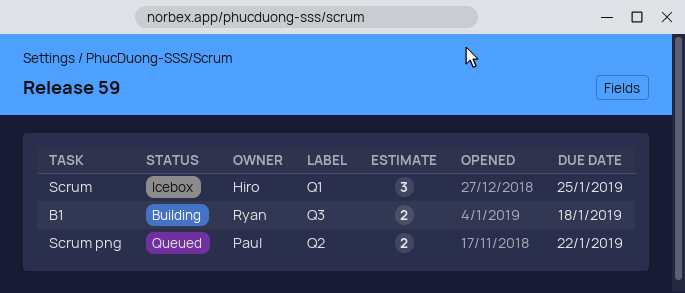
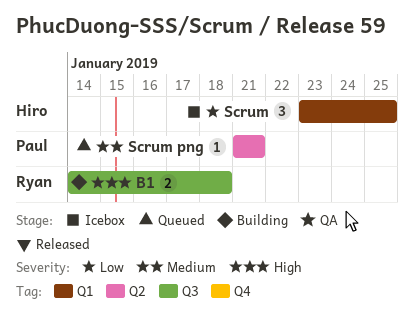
Scrum png, estimate: 2 -> 1
Scrum png, due: Jan 22 -> Jan 21

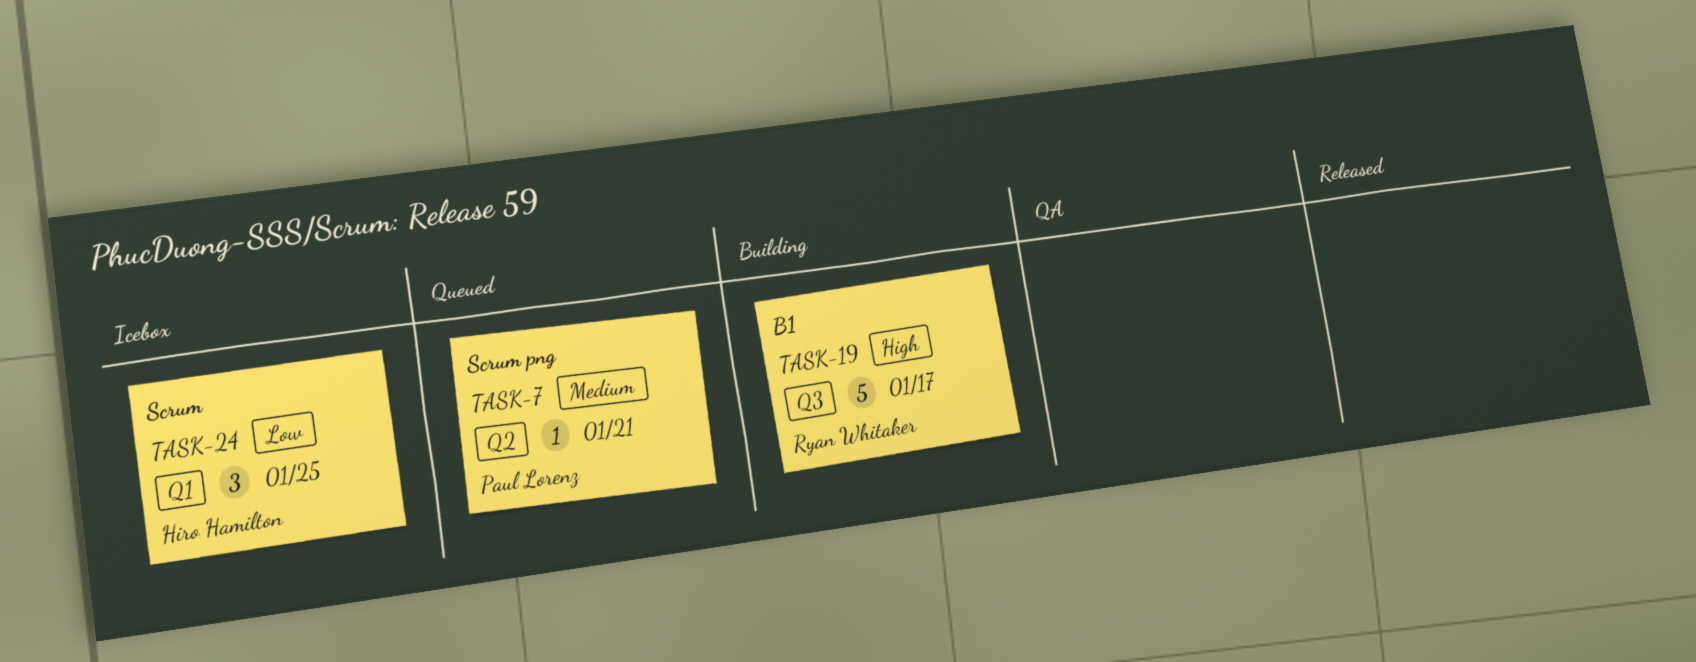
B1, estimate: 2 -> 5
B1, due: Jan 18 -> Jan 17

